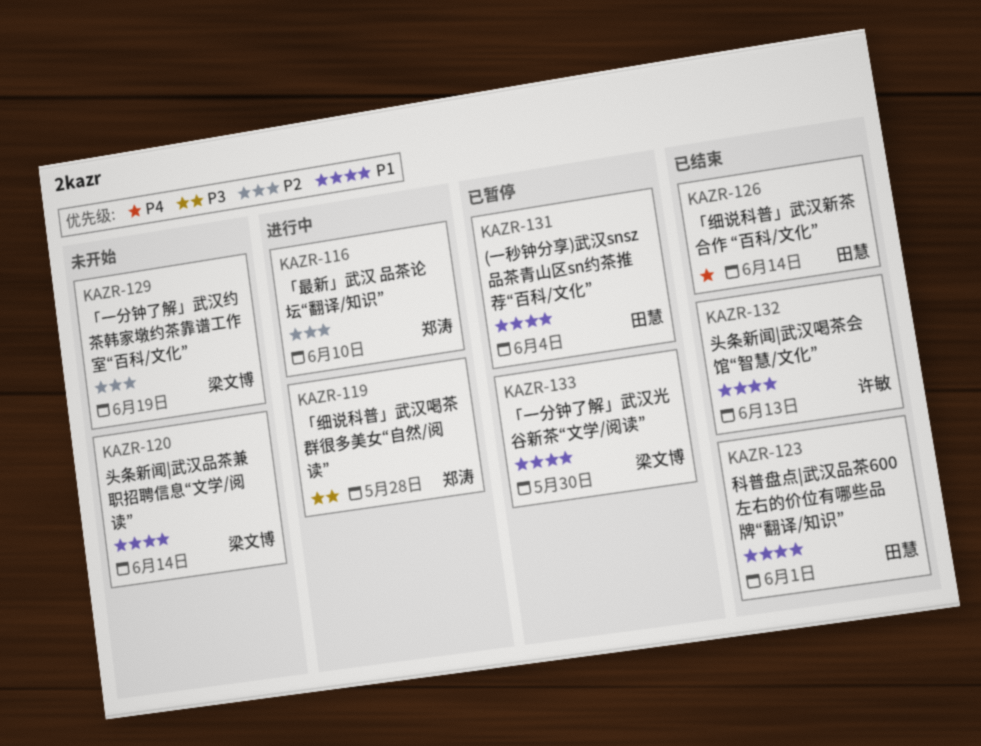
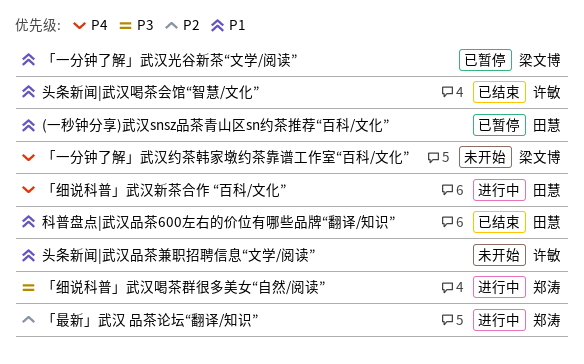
「一分钟了解」武汉约茶韩家墩约茶靠谱工作室“百科/文化”, priority: P2 -> P4
「细说科普」武汉新茶合作 “百科/文化”, status: 已结束 -> 进行中
头条新闻|武汉品茶兼职招聘信息“文学/阅读”, owner: 梁文博 -> 许敏

